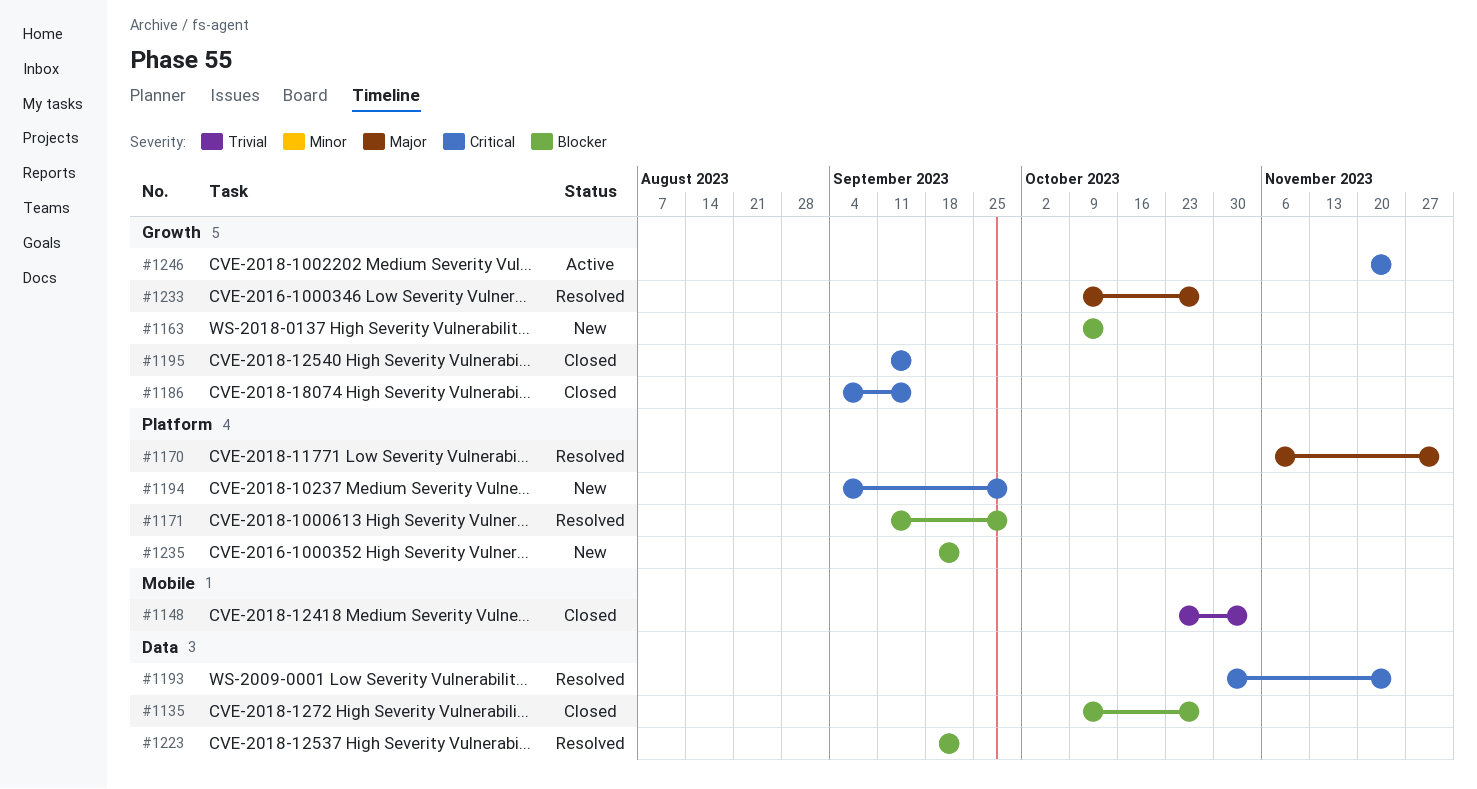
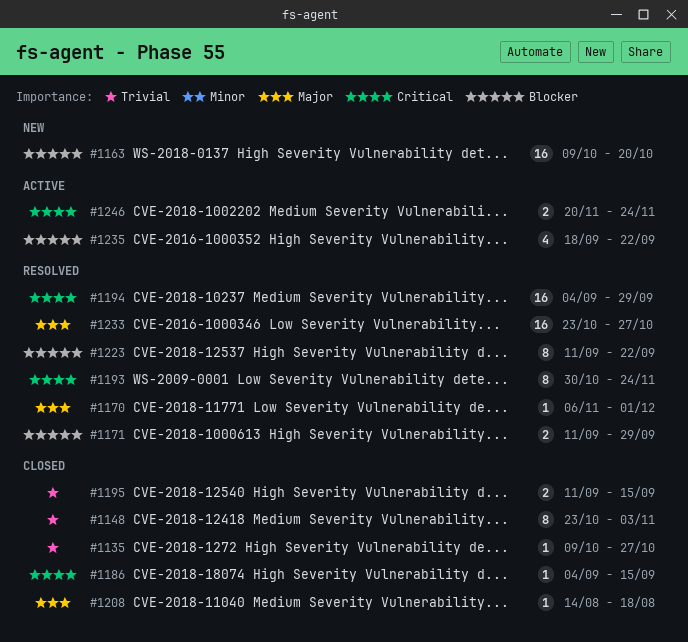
#1135, priority: Blocker -> Trivial
#1163, due: Oct 13 -> Oct 20
#1194, status: New -> Resolved
#1195, priority: Critical -> Trivial
#1208: none -> present
#1223, start: Sep 18 -> Sep 11
#1233, start: Oct 9 -> Oct 23
#1235, status: New -> Active

